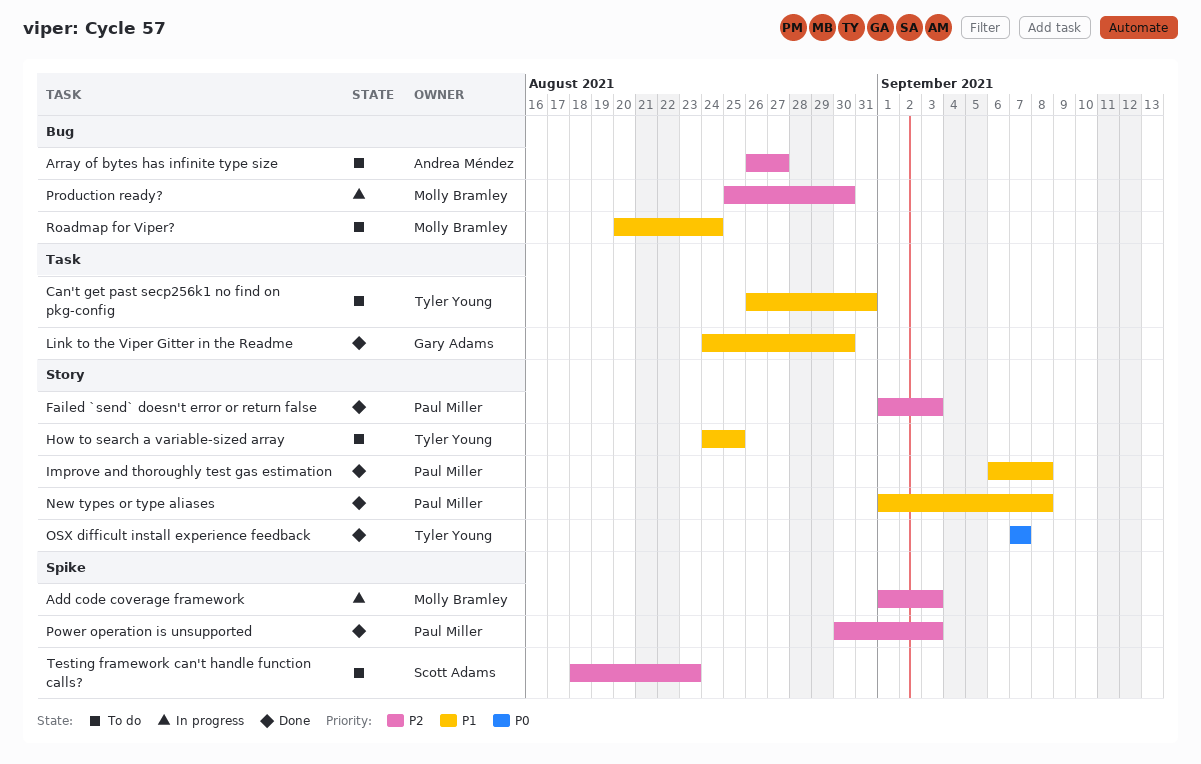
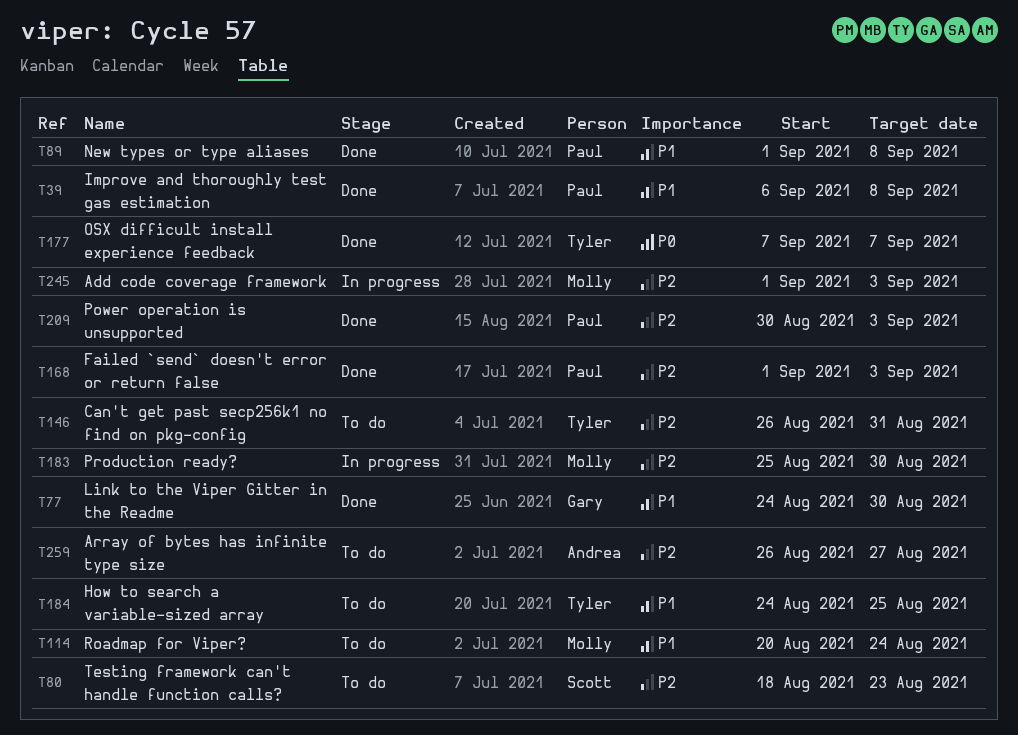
Can't get past secp256k1 no find on pkg-config, priority: P1 -> P2

